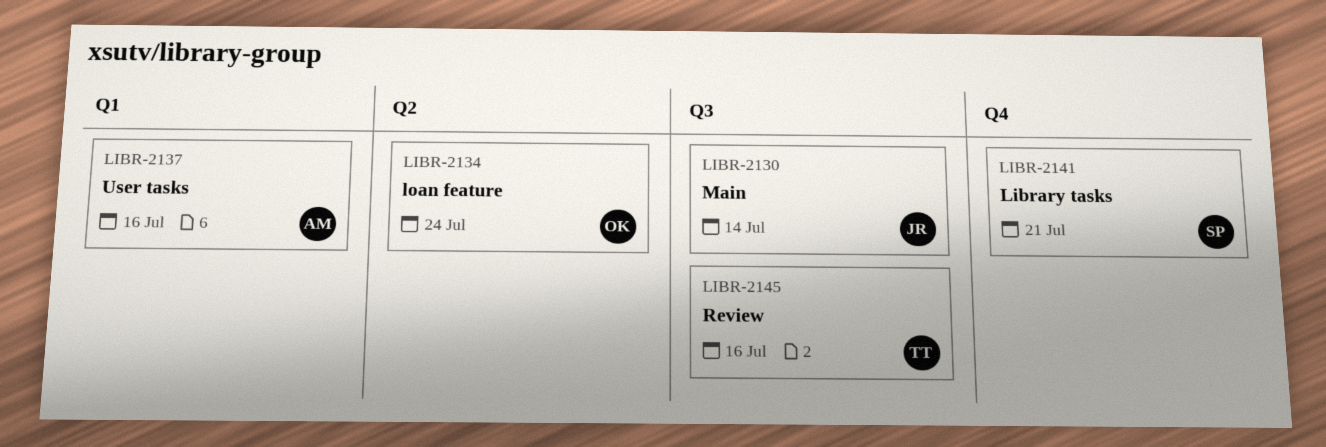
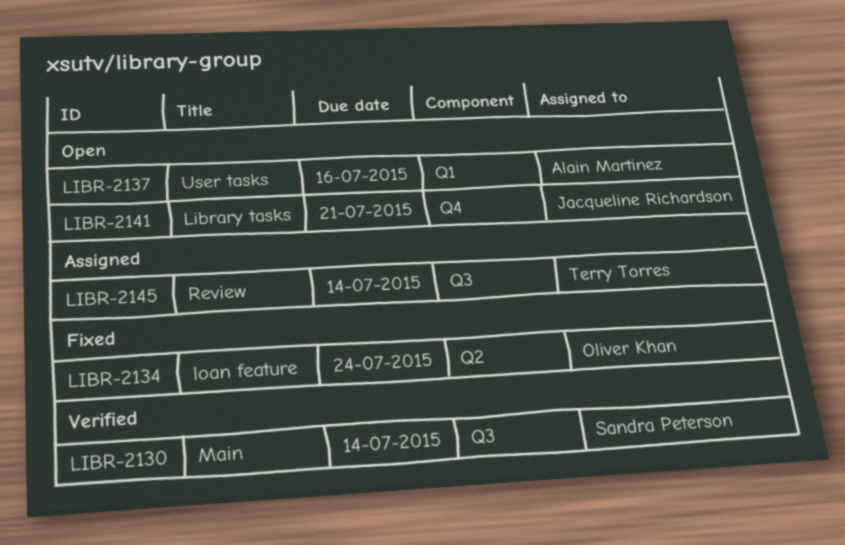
LIBR-2130, owner: Jacqueline Richardson -> Sandra Peterson
LIBR-2141, owner: Sandra Peterson -> Jacqueline Richardson
LIBR-2145, due: Jul 16 -> Jul 14

